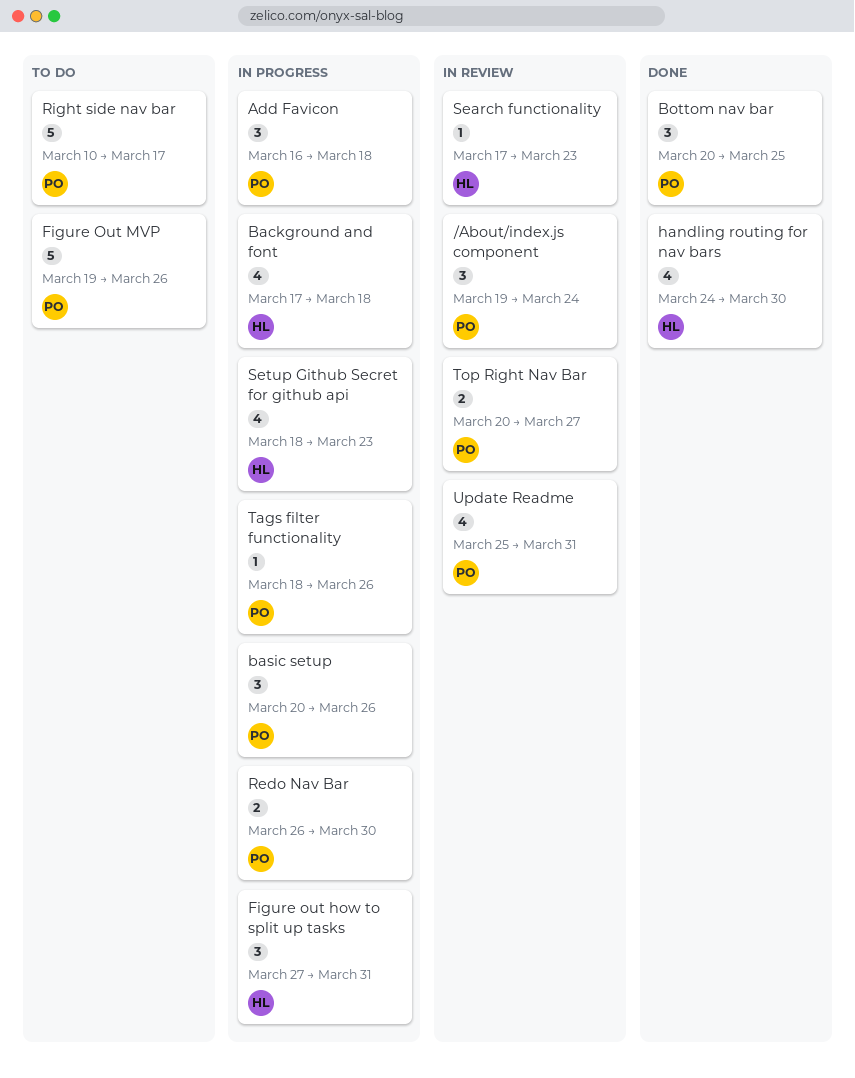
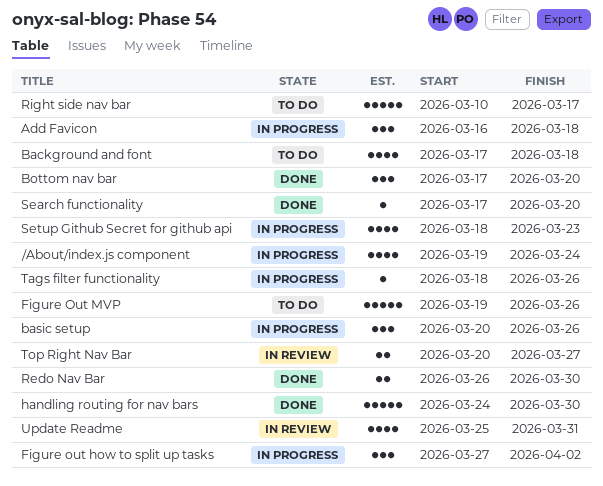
/About/index.js component, status: In review -> In progress
/About/index.js component, estimate: 3 -> 4
Background and font, status: In progress -> To do
Bottom nav bar, start: Mar 20 -> Mar 17
Bottom nav bar, due: Mar 25 -> Mar 20
Figure out how to split up tasks, due: Mar 31 -> Apr 2
handling routing for nav bars, estimate: 4 -> 5
Redo Nav Bar, status: In progress -> Done
Search functionality, status: In review -> Done
Search functionality, due: Mar 23 -> Mar 20

